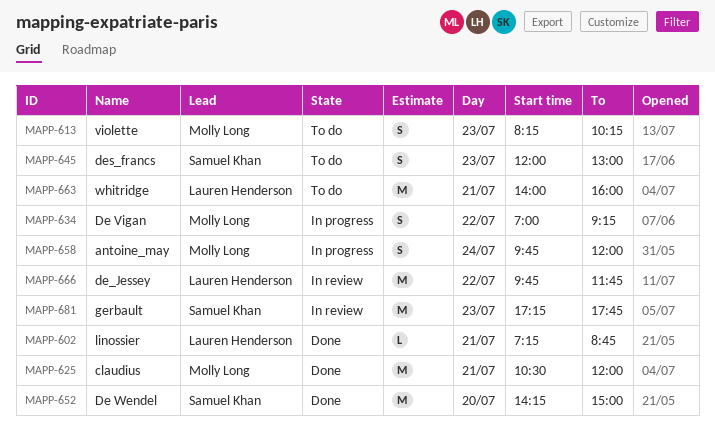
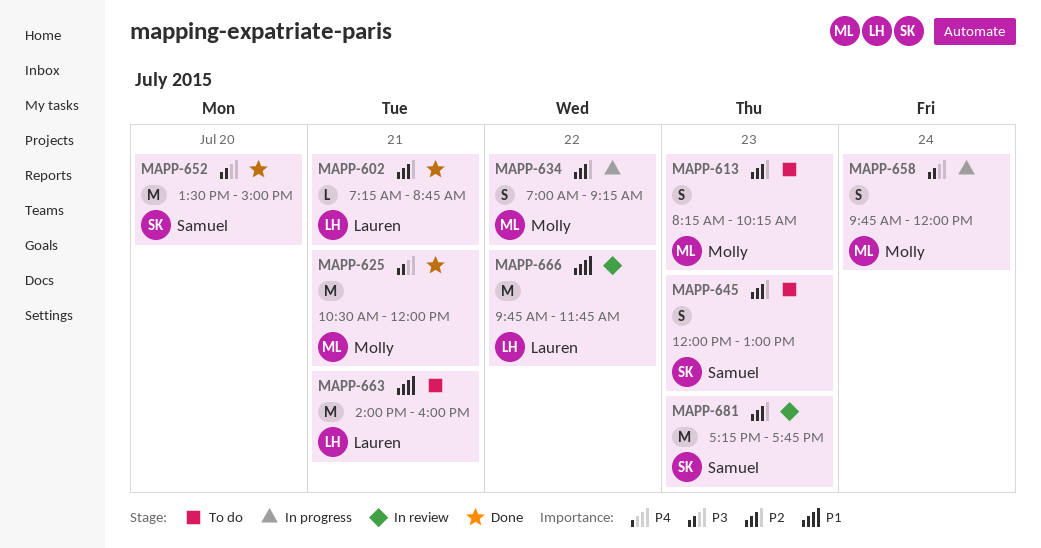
MAPP-652, begins: 14:15 -> 13:30

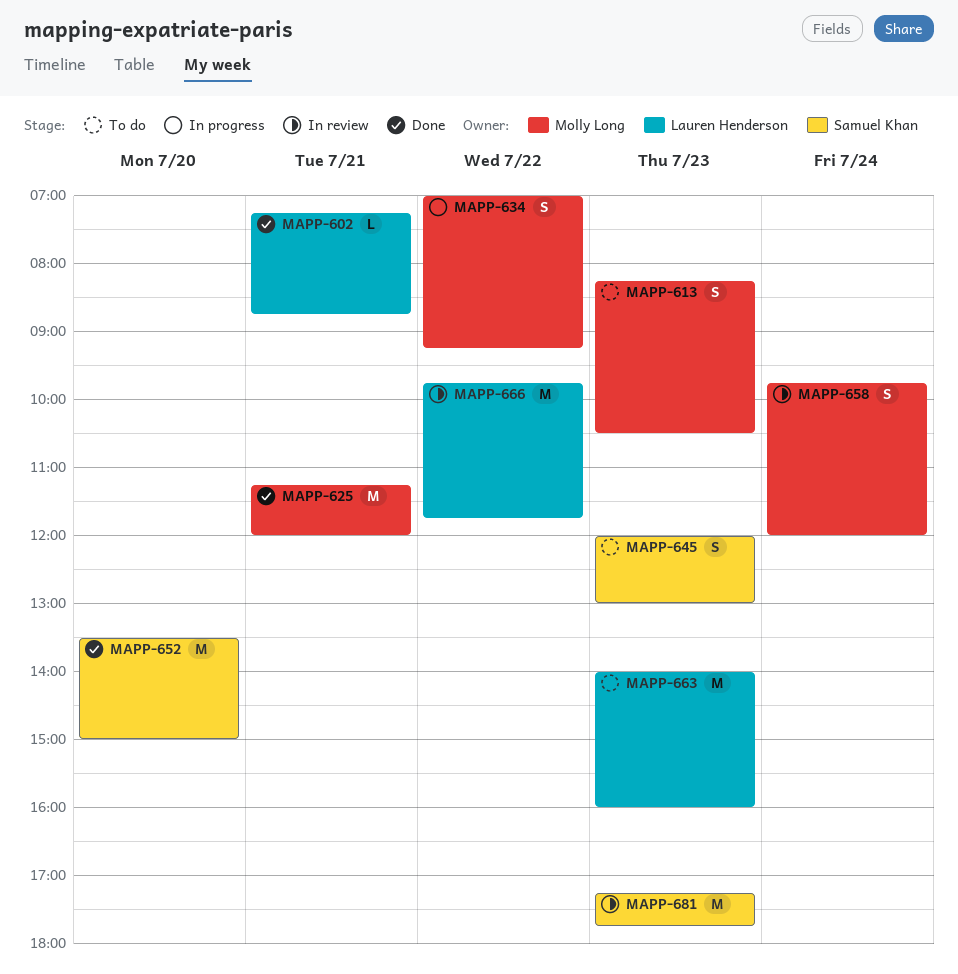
MAPP-613, ends: 10:15 -> 10:30
MAPP-625, begins: 10:30 -> 11:15
MAPP-658, status: In progress -> In review
MAPP-663, day: Jul 21 -> Jul 23

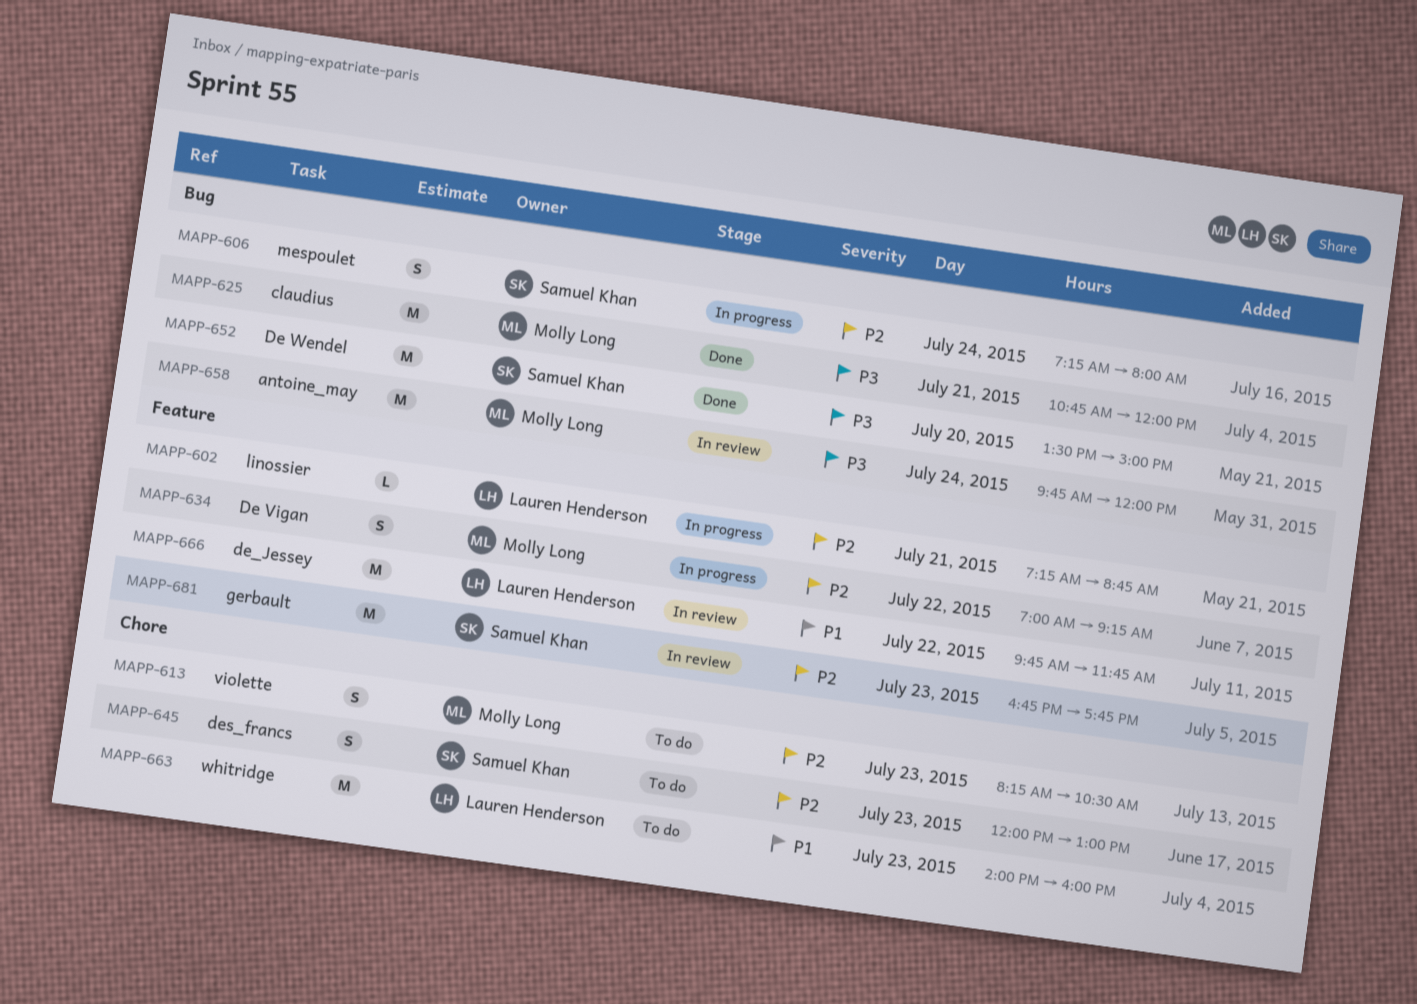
MAPP-602, status: Done -> In progress
MAPP-606: none -> present
MAPP-625, begins: 11:15 -> 10:45
MAPP-658, estimate: S -> M
MAPP-681, begins: 17:15 -> 16:45

